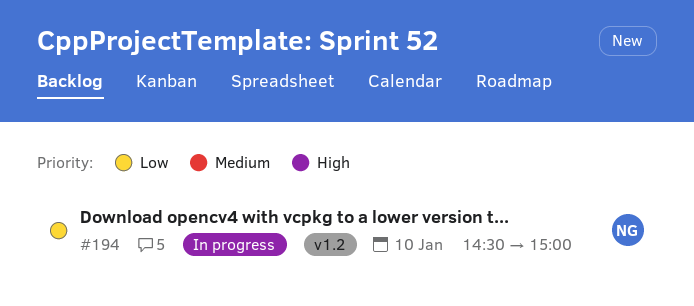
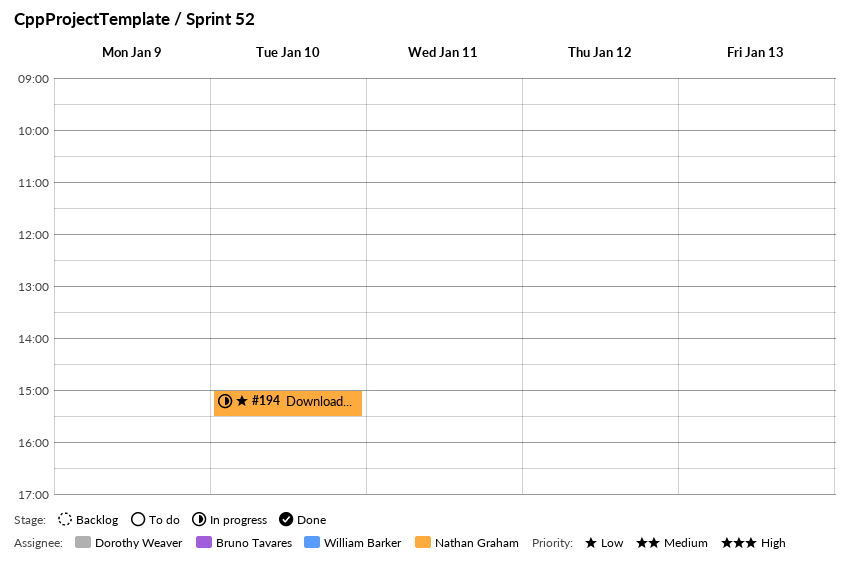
#194, begins: 14:30 -> 15:00
#194, ends: 15:00 -> 15:30

